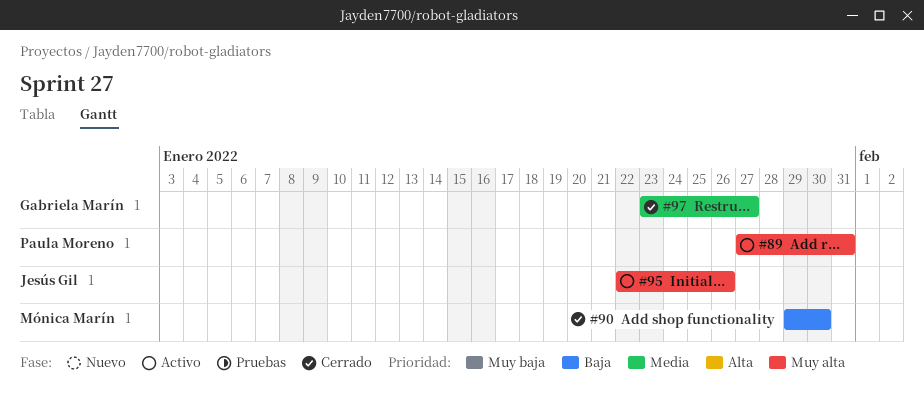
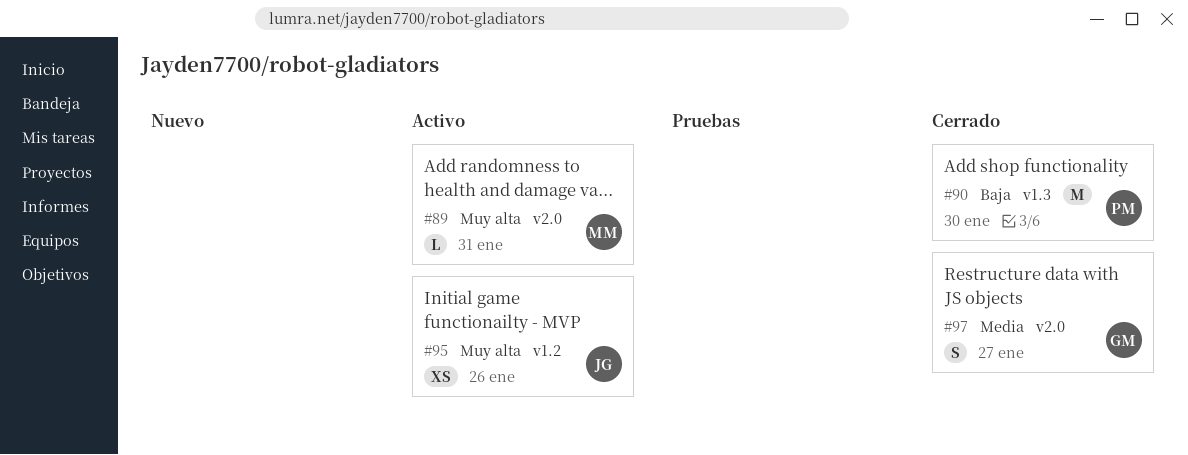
#89, owner: Paula Moreno -> Mónica Marín
#90, owner: Mónica Marín -> Paula Moreno

